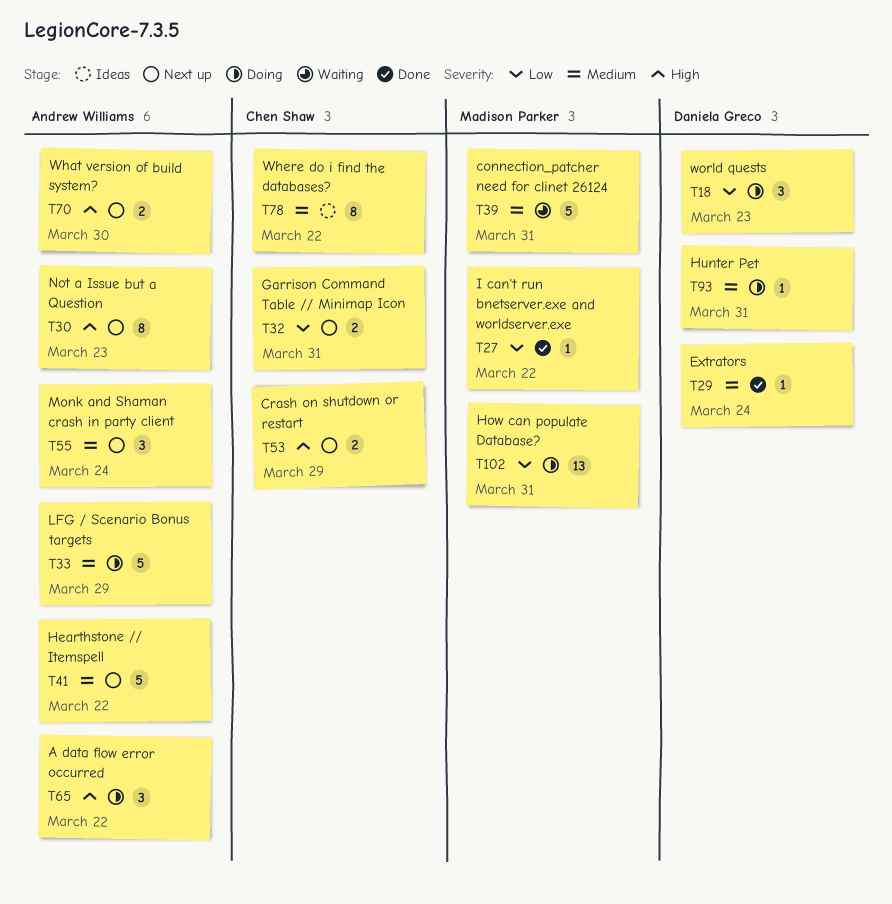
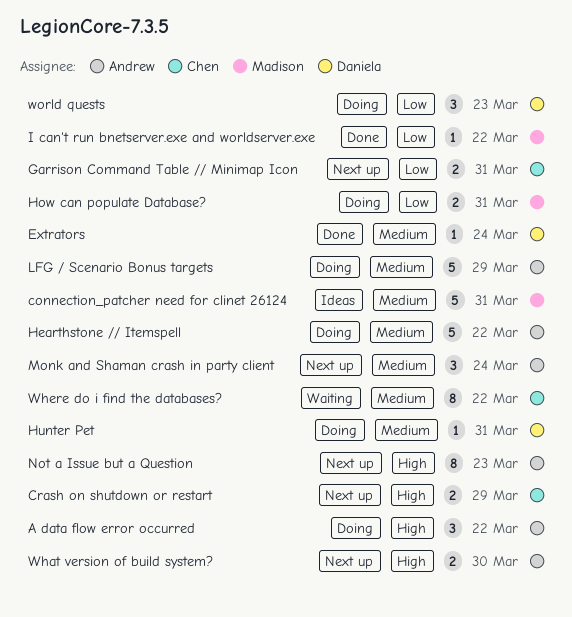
connection_patcher need for clinet 26124, status: Waiting -> Ideas
Hearthstone // Itemspell, status: Next up -> Doing
How can populate Database?, estimate: 13 -> 2
Where do i find the databases?, status: Ideas -> Waiting

